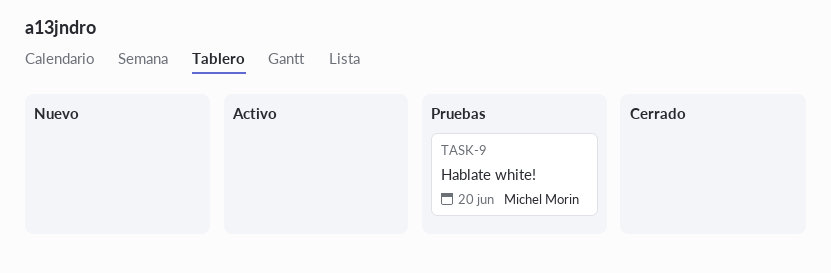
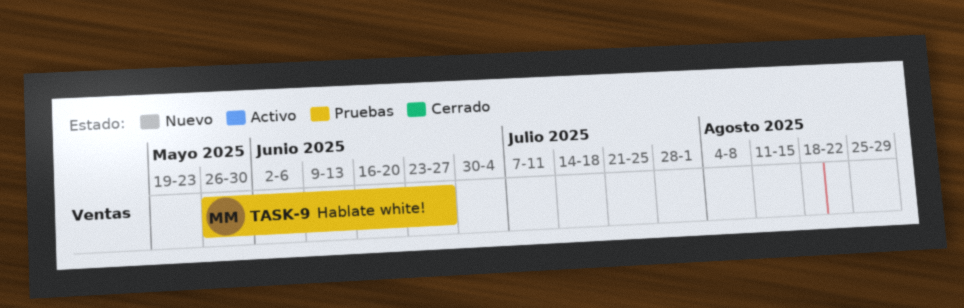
TASK-9, due: Jun 20 -> Jun 27

